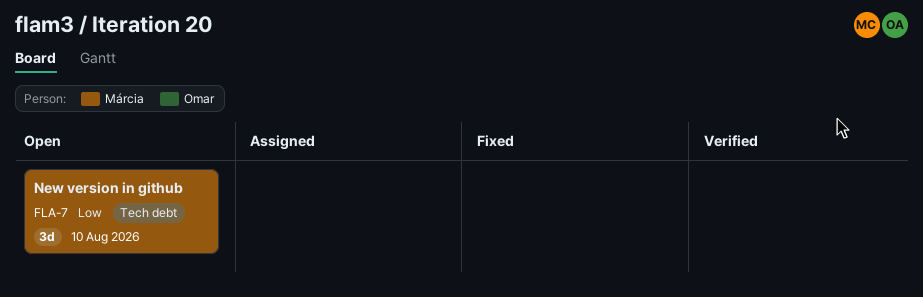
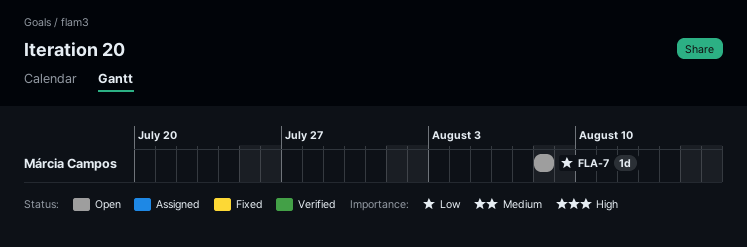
FLA-7, estimate: 3d -> 1d
FLA-7, due: Aug 10 -> Aug 8

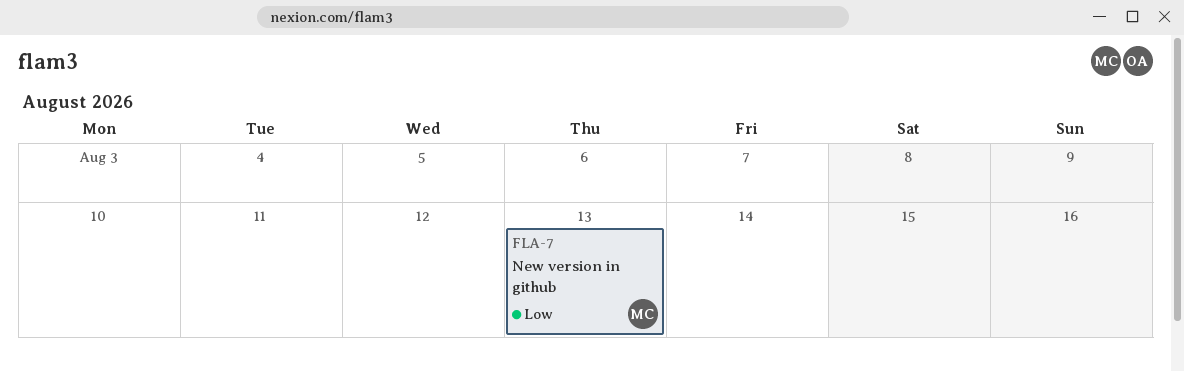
FLA-7, due: Aug 8 -> Aug 13

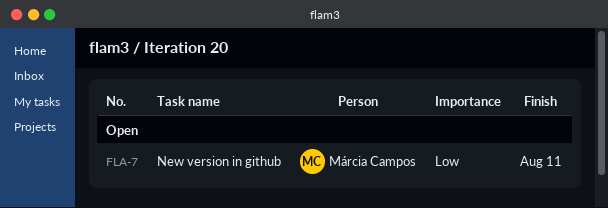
FLA-7, due: Aug 13 -> Aug 11

